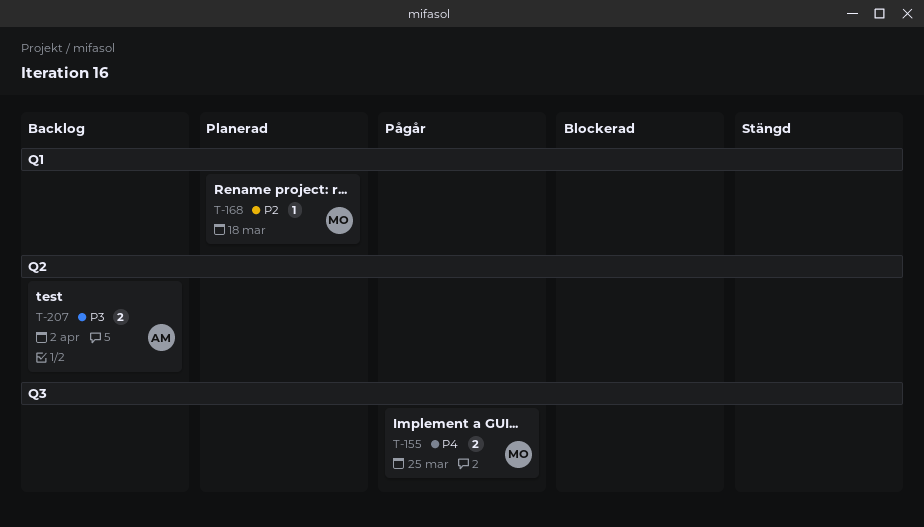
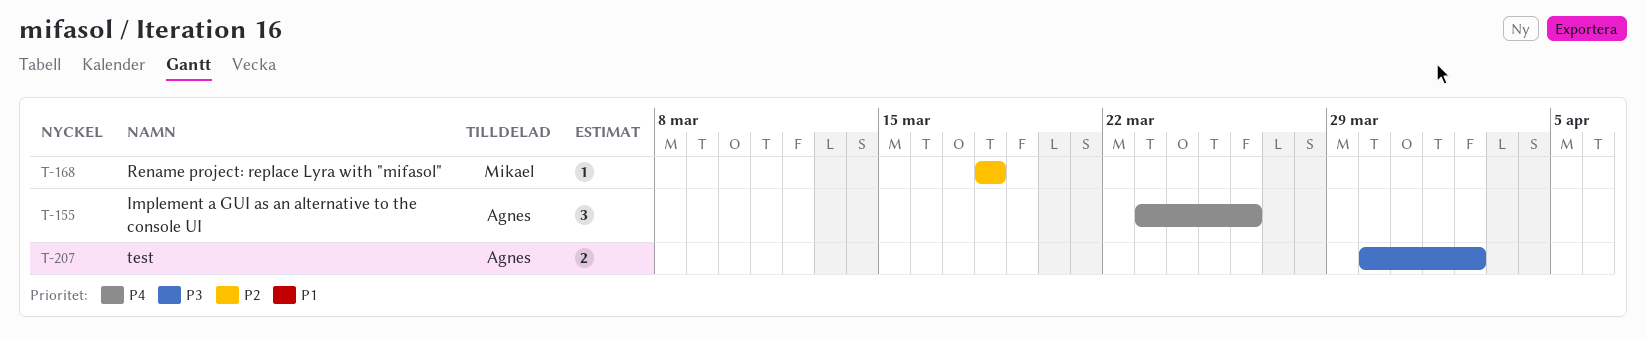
T-155, owner: Mikael -> Agnes
T-155, estimate: 2 -> 3
T-155, due: Mar 25 -> Mar 26

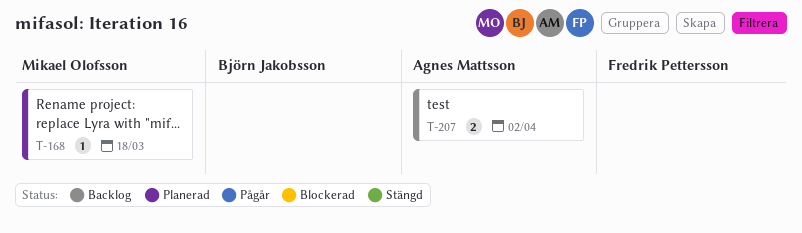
T-155: present -> none

